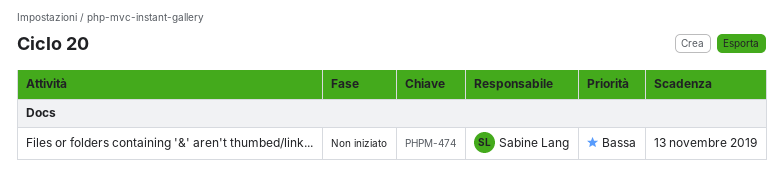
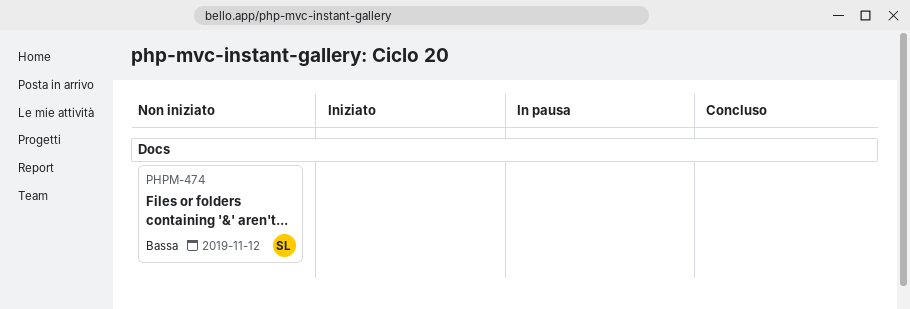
PHPM-474, due: Nov 13 -> Nov 12

